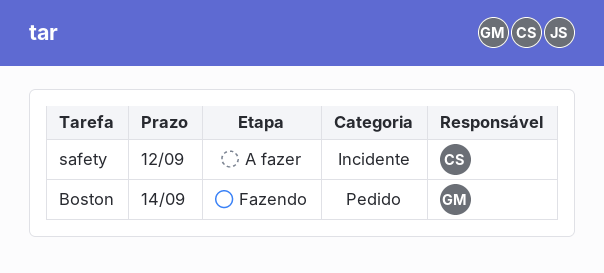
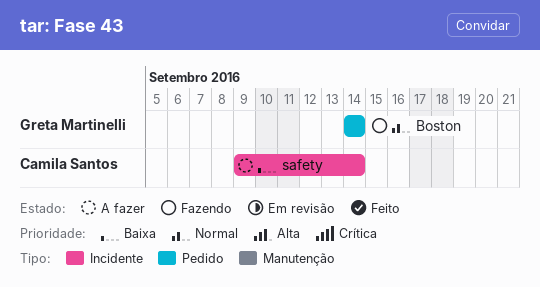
safety, due: Sep 12 -> Sep 14

